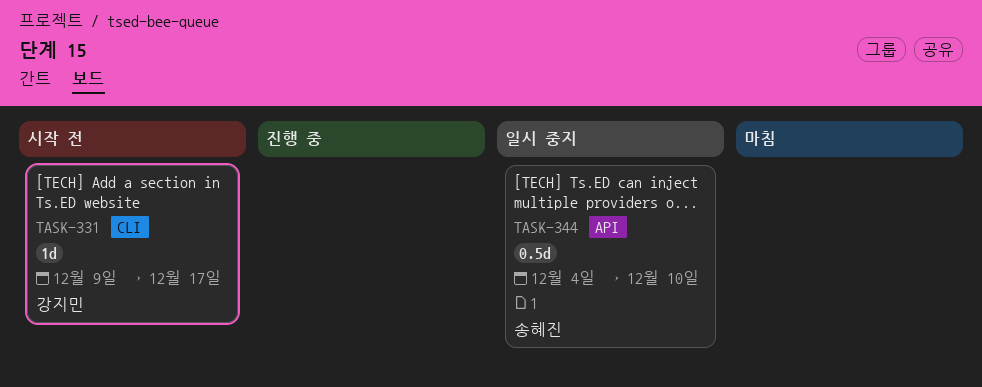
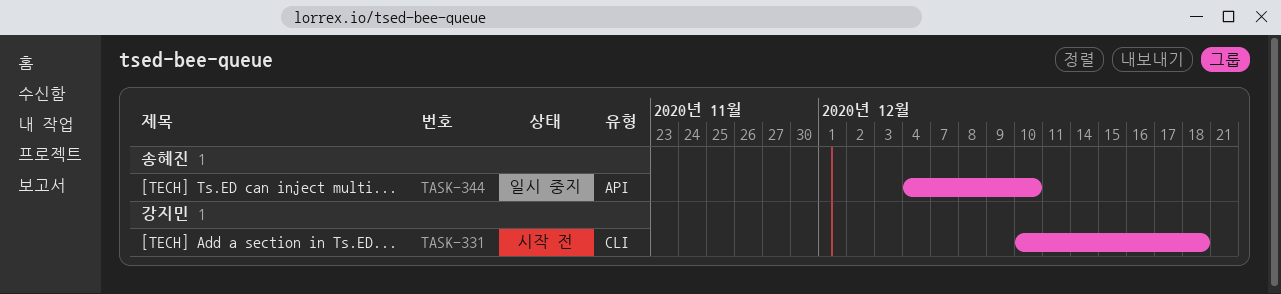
TASK-331, start: Dec 9 -> Dec 10
TASK-331, due: Dec 17 -> Dec 18

